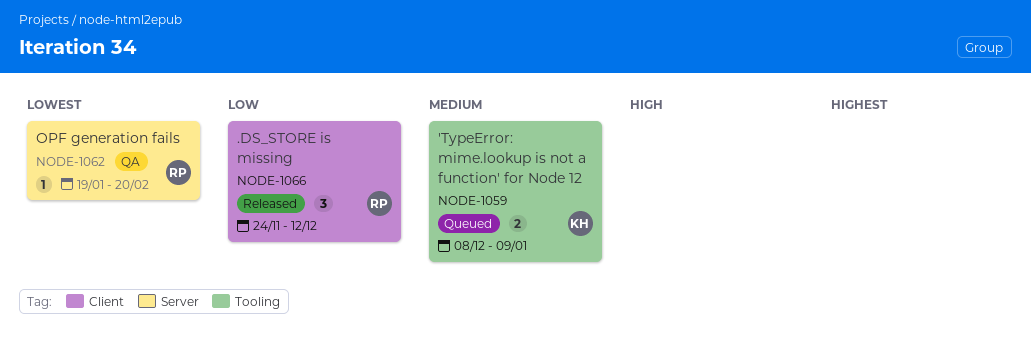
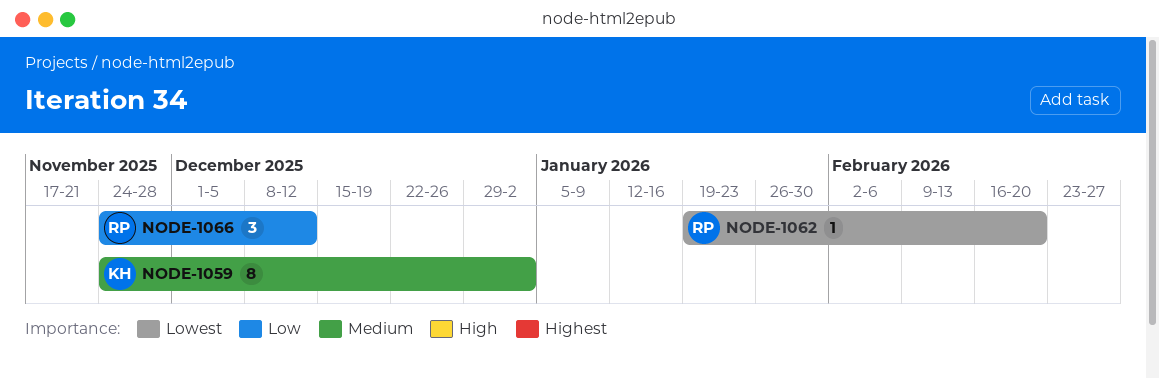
NODE-1059, estimate: 2 -> 8
NODE-1059, start: Dec 8 -> Nov 24
NODE-1059, due: Jan 9 -> Jan 2

